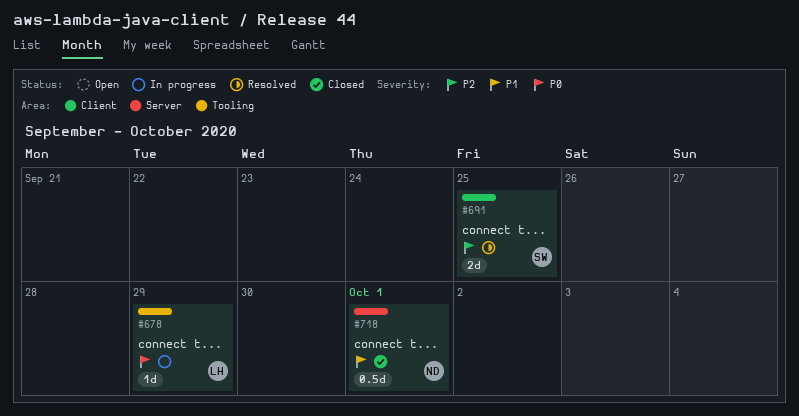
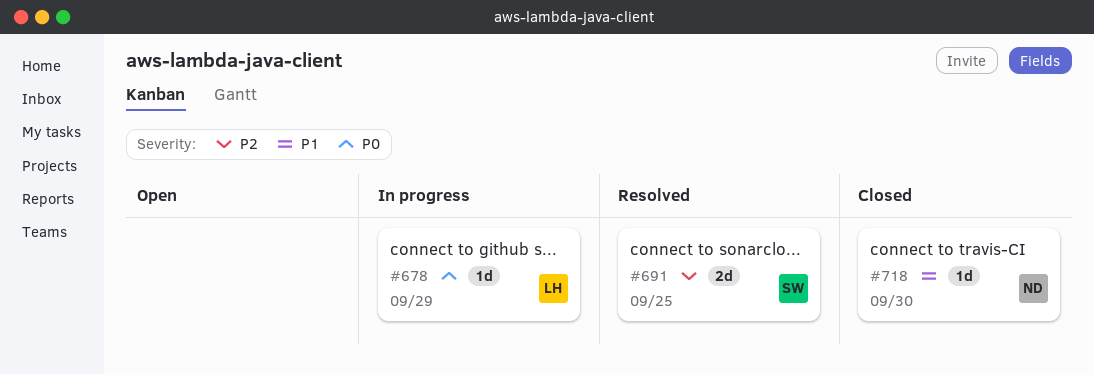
#718, estimate: 0.5d -> 1d
#718, due: Oct 1 -> Sep 30

